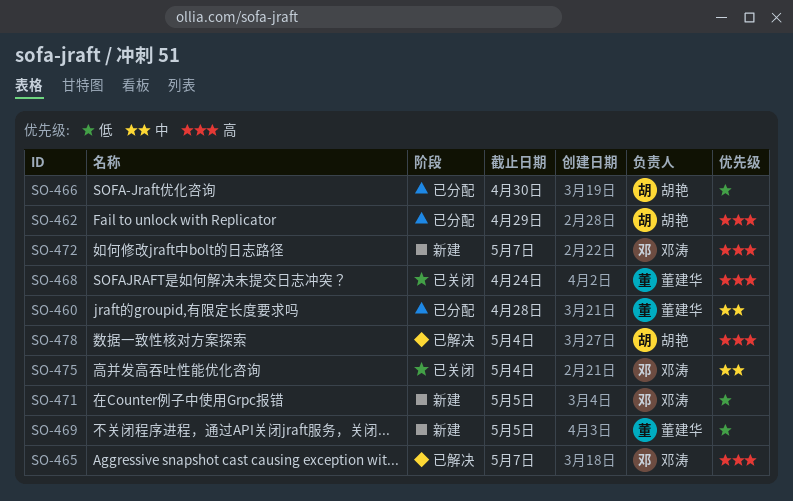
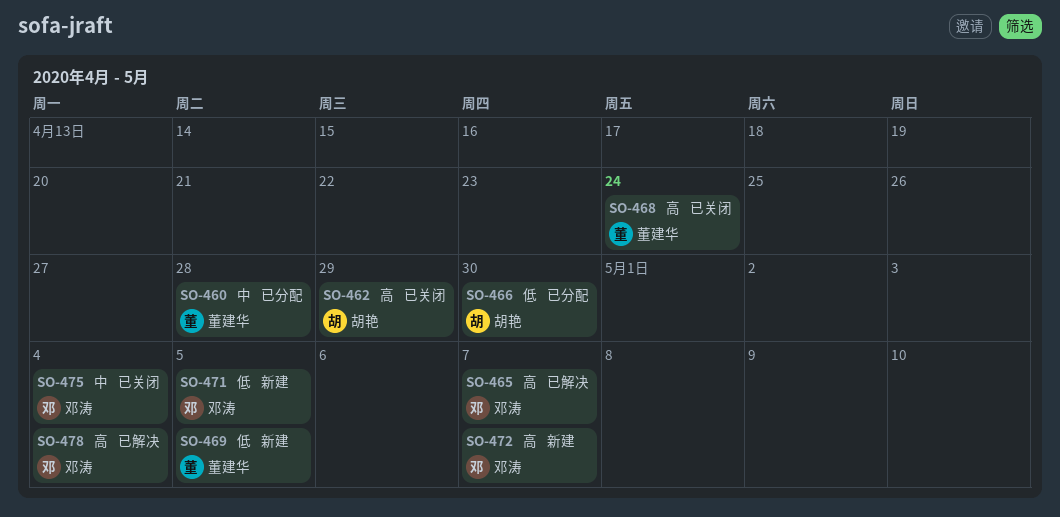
SO-462, status: 已分配 -> 已关闭
SO-478, owner: 胡艳 -> 邓涛

